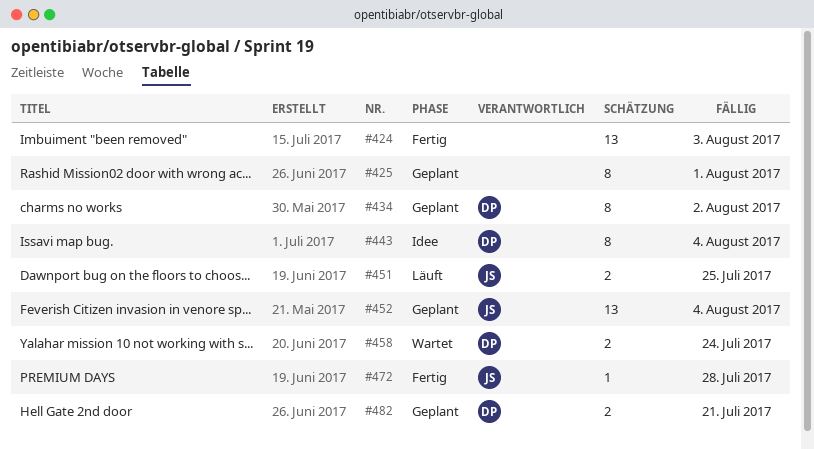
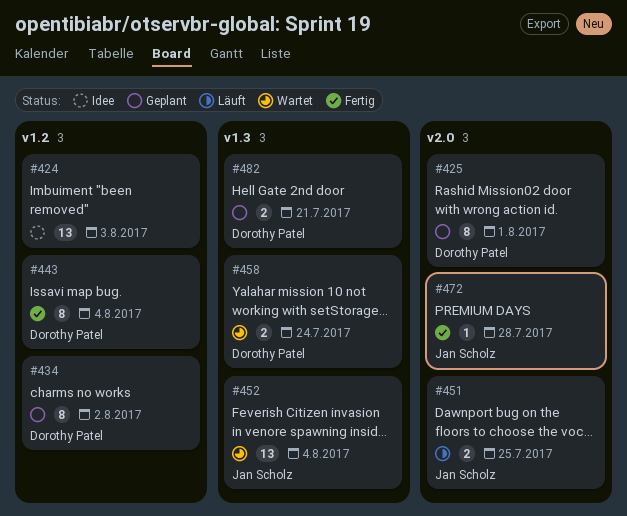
#424, status: Fertig -> Idee
#425, owner: none -> Dorothy Patel
#443, status: Idee -> Fertig
#452, status: Geplant -> Wartet

